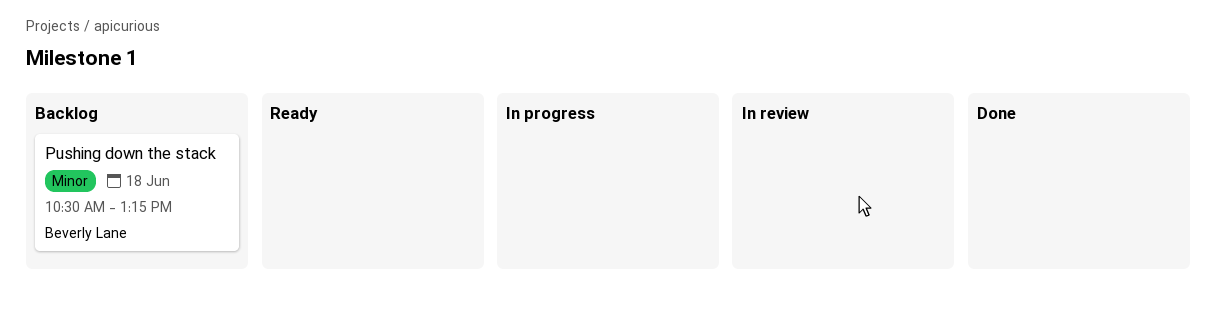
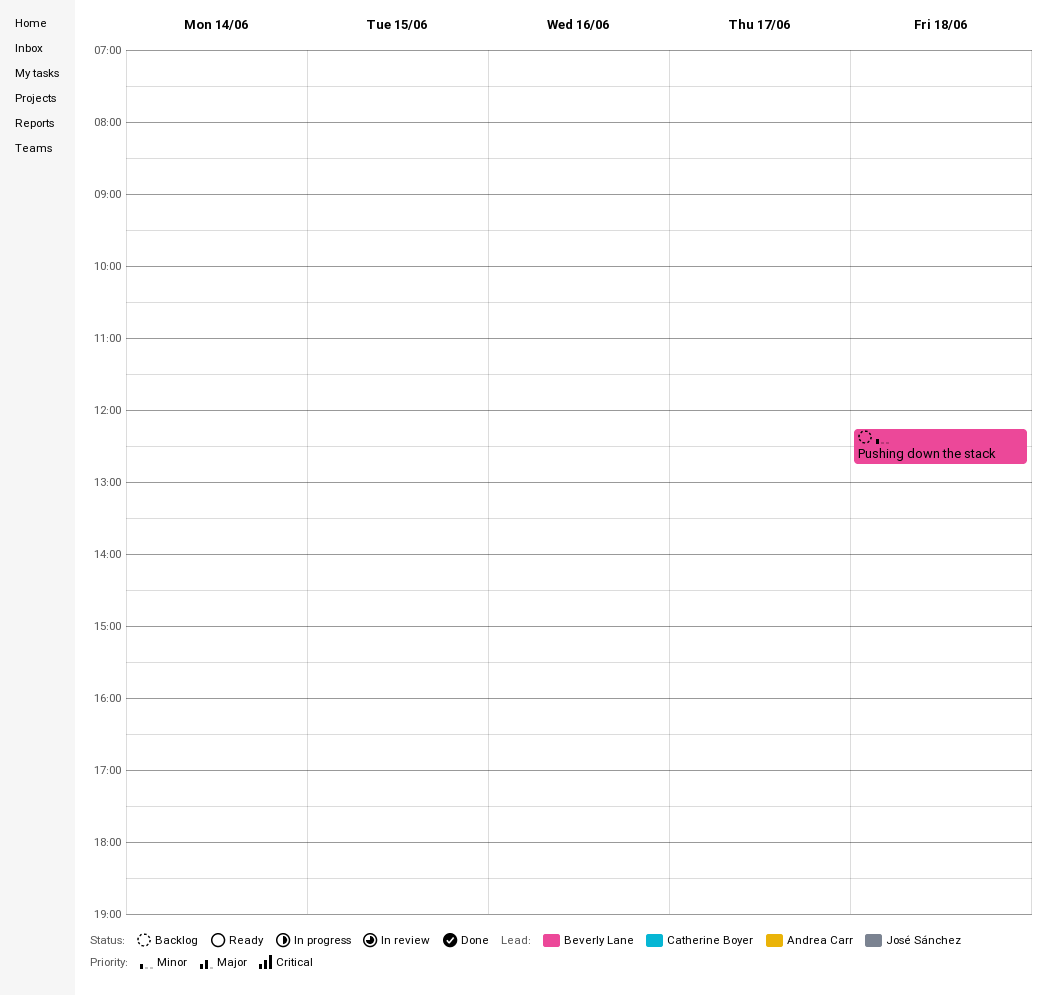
Pushing down the stack, begins: 10:30 -> 12:15
Pushing down the stack, ends: 13:15 -> 12:45

